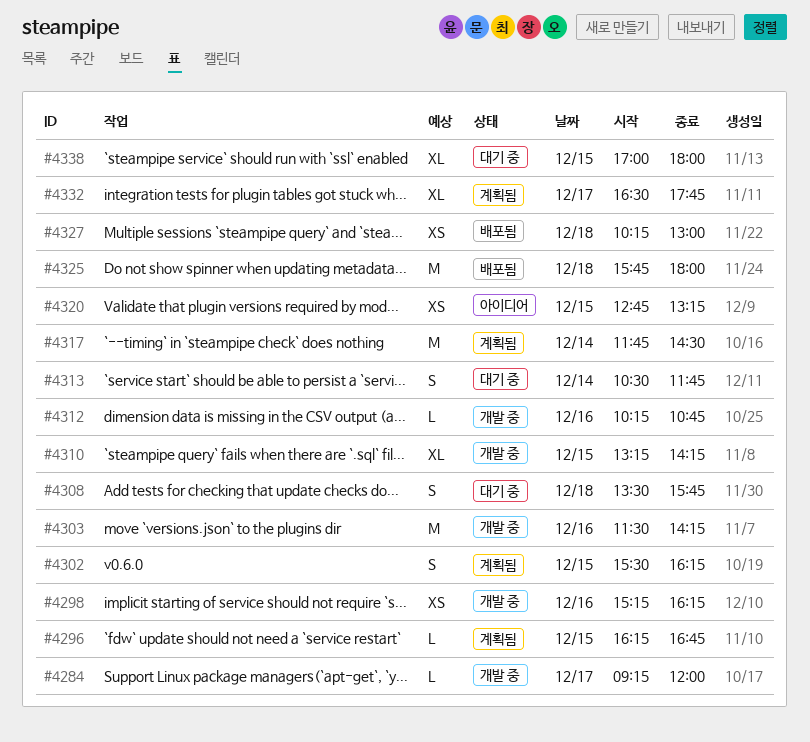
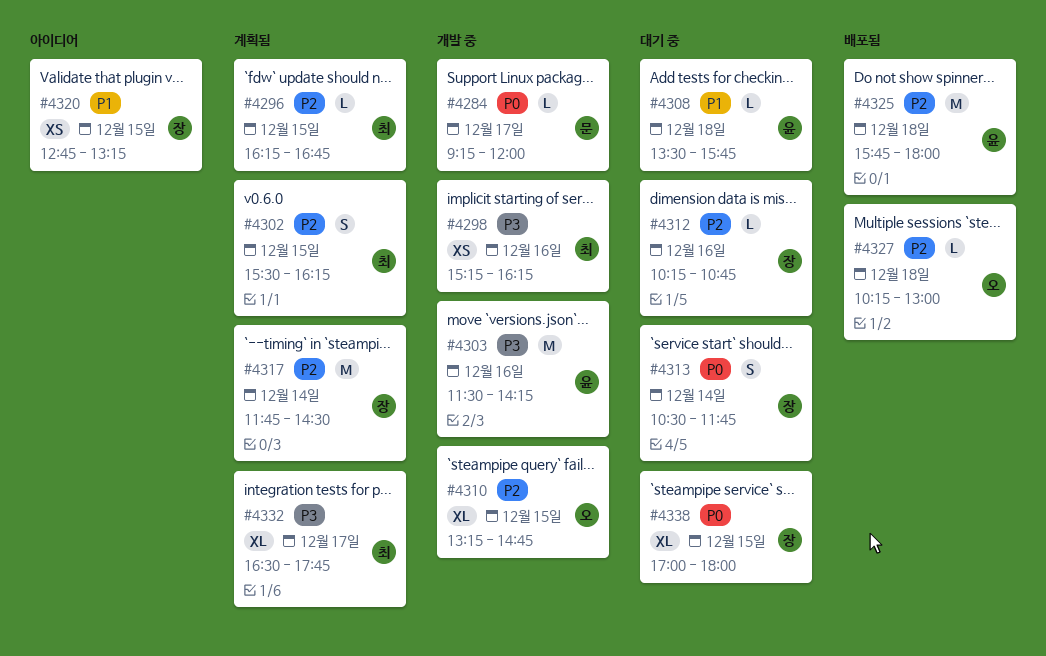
#4308, estimate: S -> L
#4310, ends: 14:15 -> 14:45
#4312, status: 개발 중 -> 대기 중
#4327, estimate: XS -> L

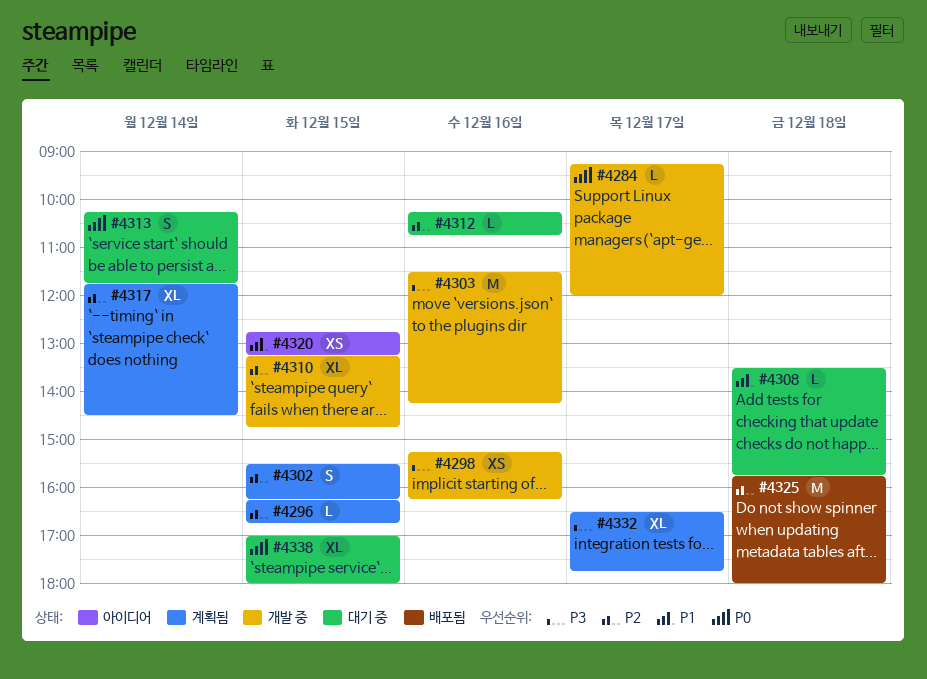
#4313, begins: 10:30 -> 10:15
#4317, estimate: M -> XL
#4327: present -> none

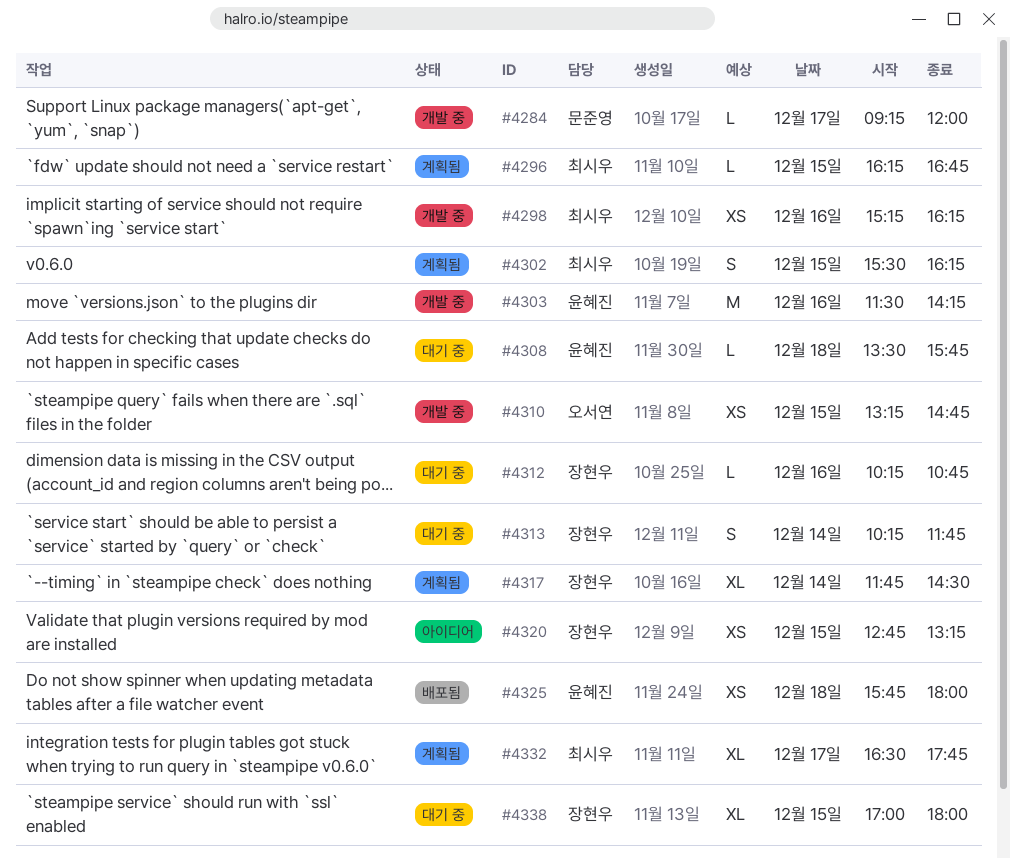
#4310, estimate: XL -> XS
#4325, estimate: M -> XS

